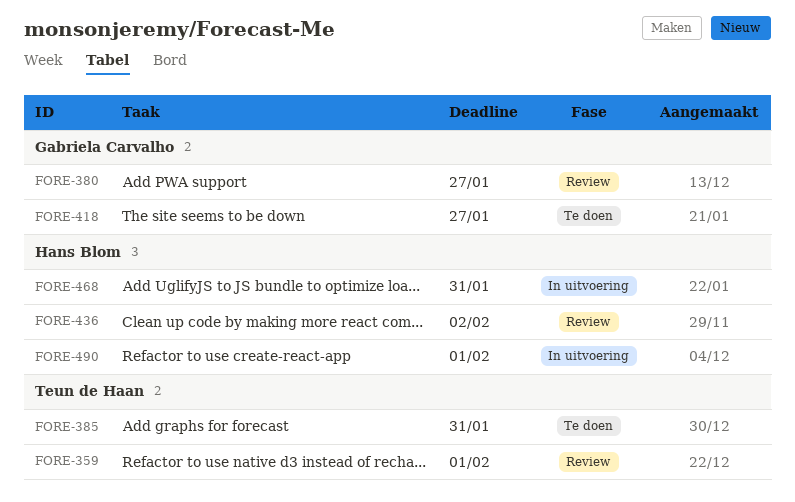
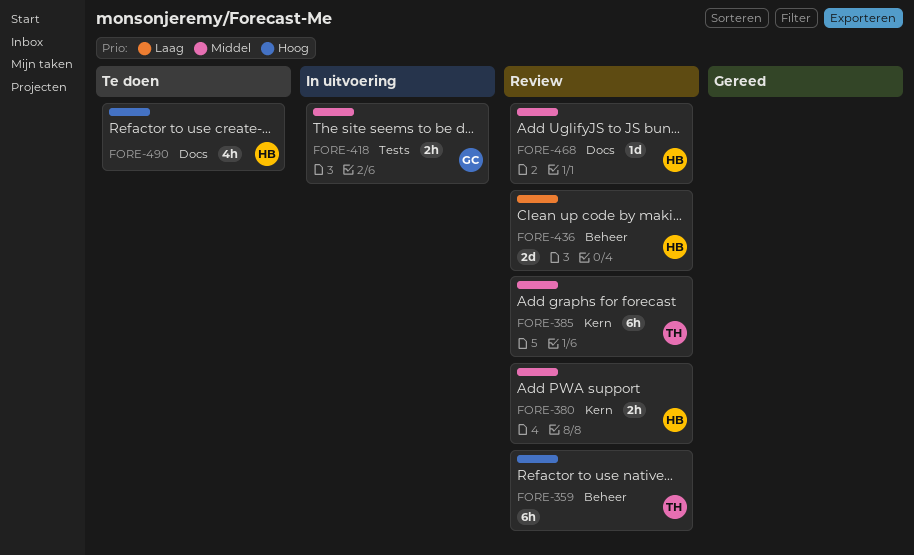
FORE-380, owner: Gabriela Carvalho -> Hans Blom
FORE-385, status: Te doen -> Review
FORE-418, status: Te doen -> In uitvoering
FORE-468, status: In uitvoering -> Review
FORE-490, status: In uitvoering -> Te doen

